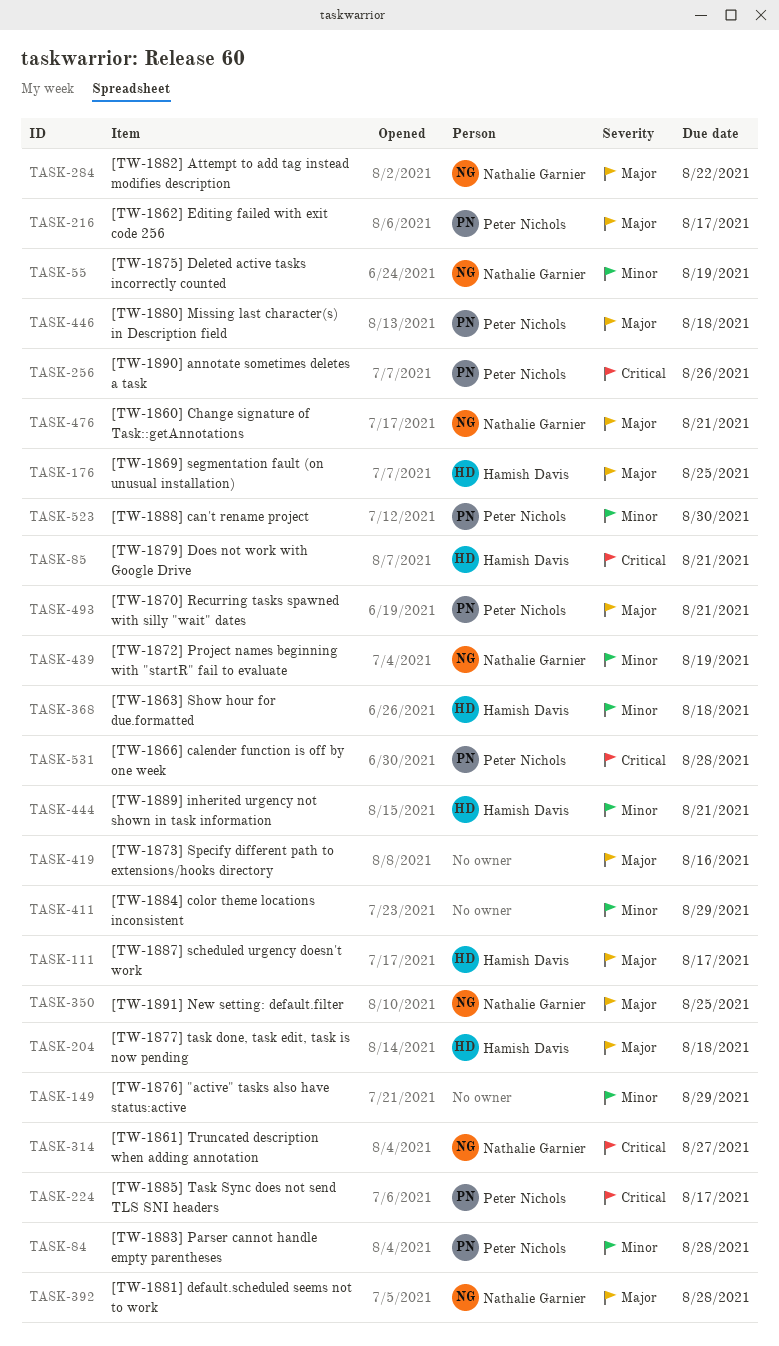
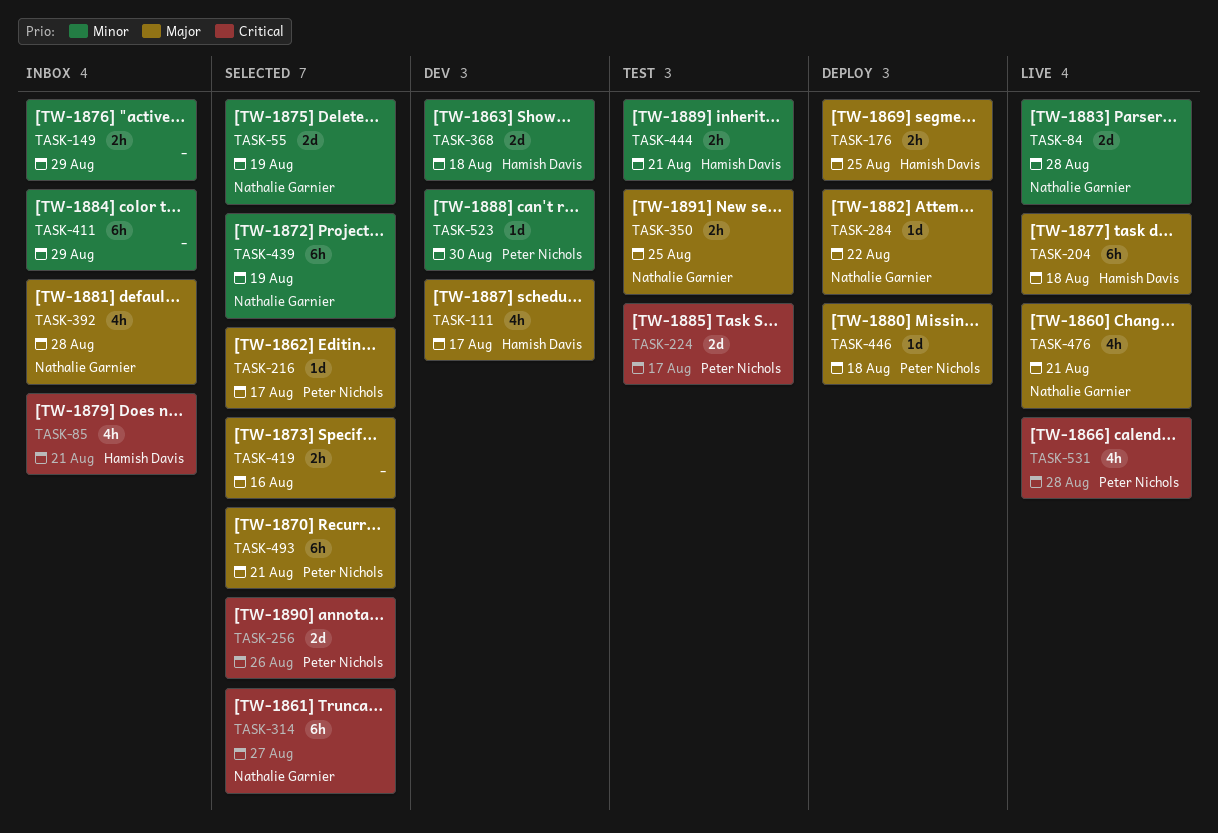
TASK-84, owner: Peter Nichols -> Nathalie Garnier

